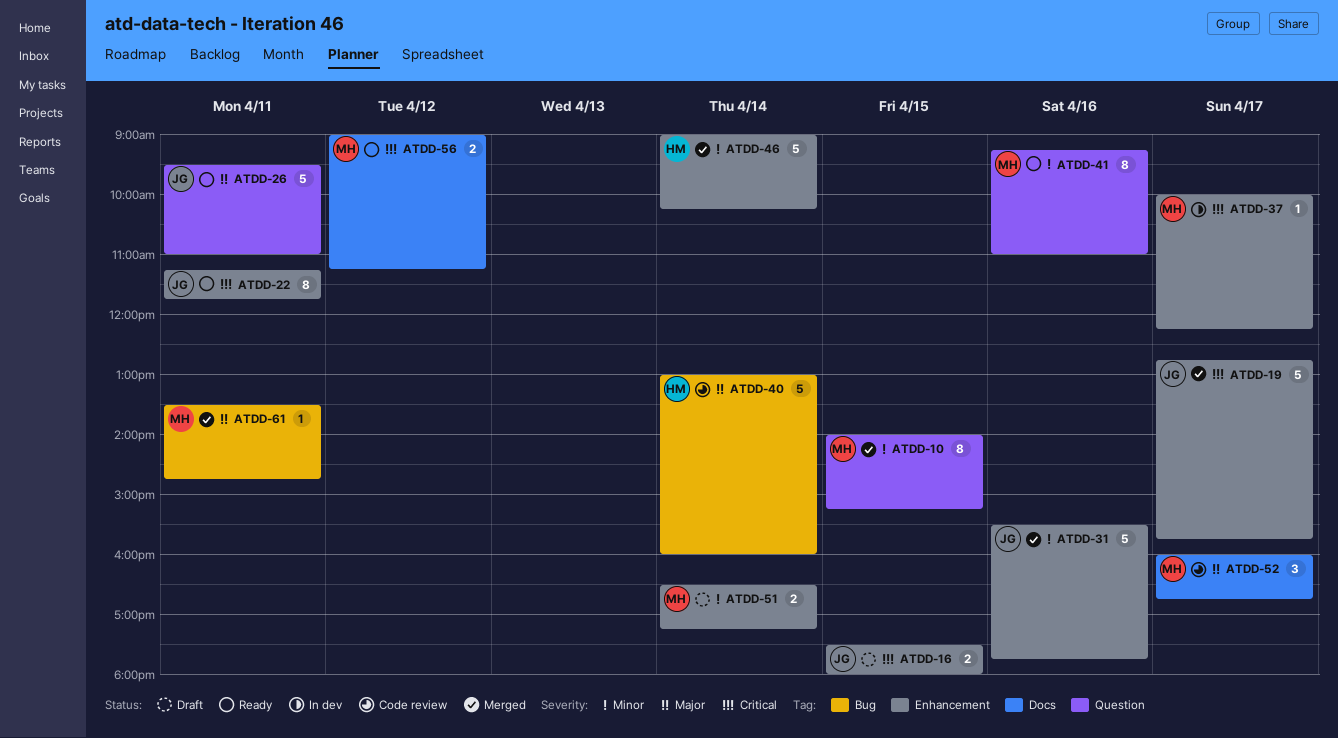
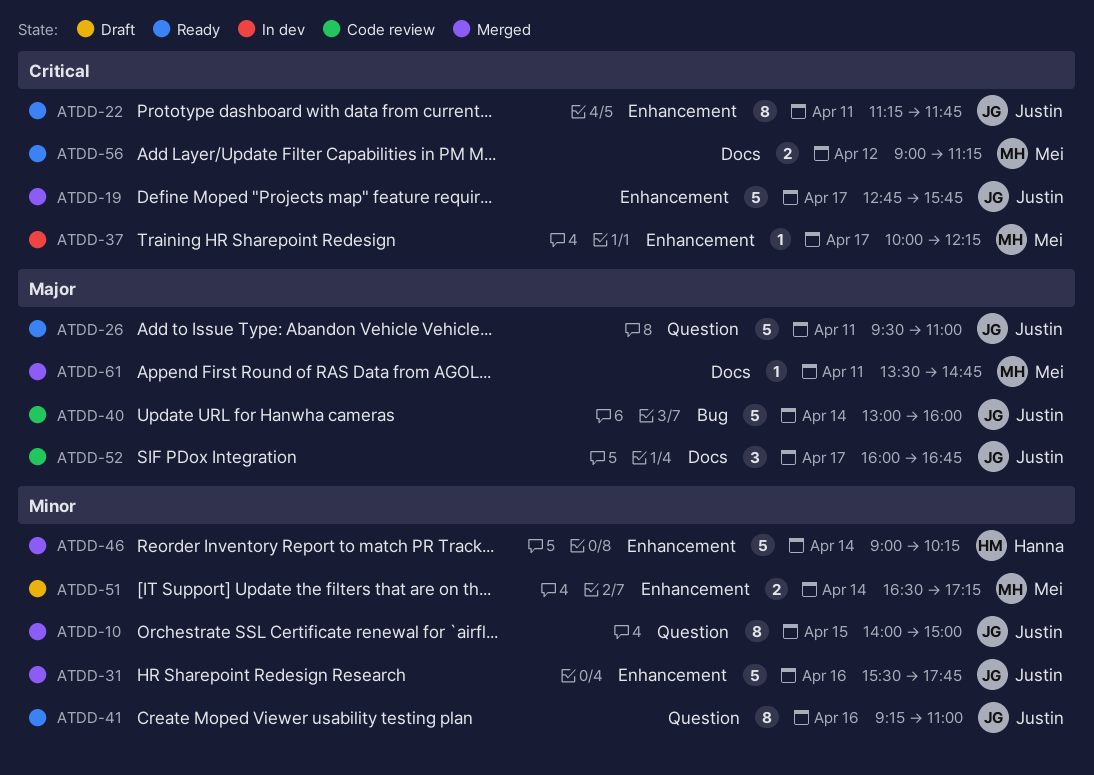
ATDD-10, owner: Mei -> Justin
ATDD-10, ends: 15:15 -> 15:00
ATDD-16: present -> none
ATDD-40, owner: Hanna -> Justin
ATDD-41, owner: Mei -> Justin
ATDD-52, owner: Mei -> Justin
ATDD-61, label: Bug -> Docs

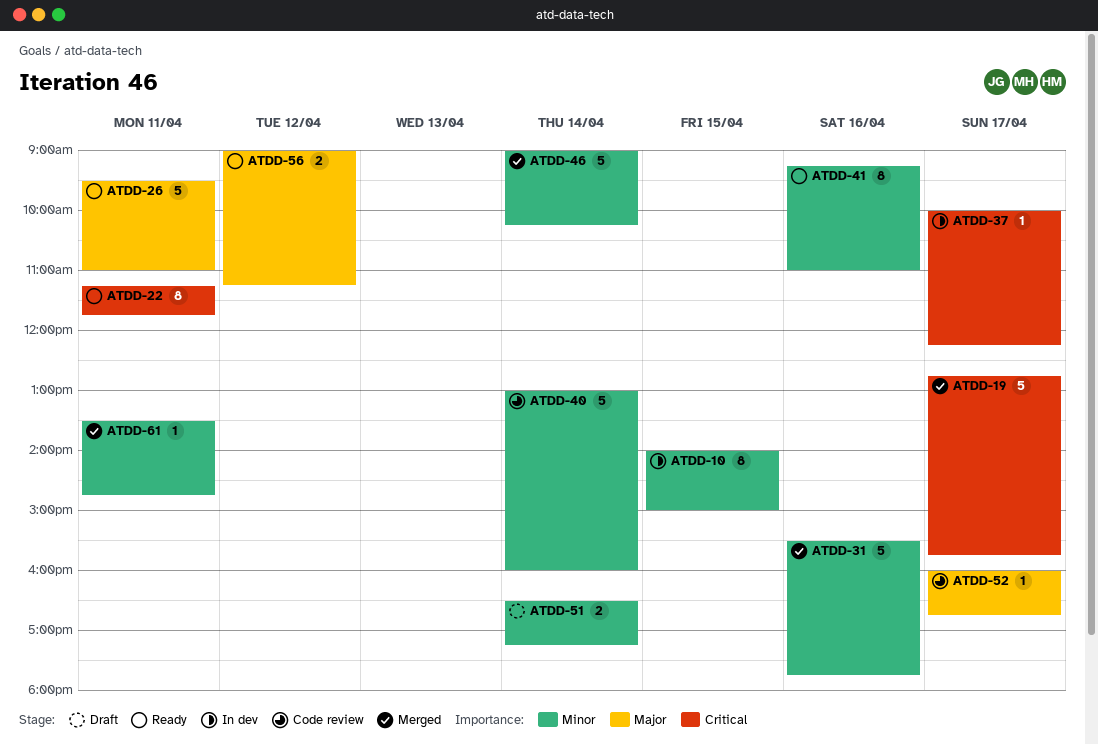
ATDD-10, status: Merged -> In dev
ATDD-40, priority: Major -> Minor
ATDD-52, estimate: 3 -> 1
ATDD-56, priority: Critical -> Major
ATDD-61, priority: Major -> Minor

